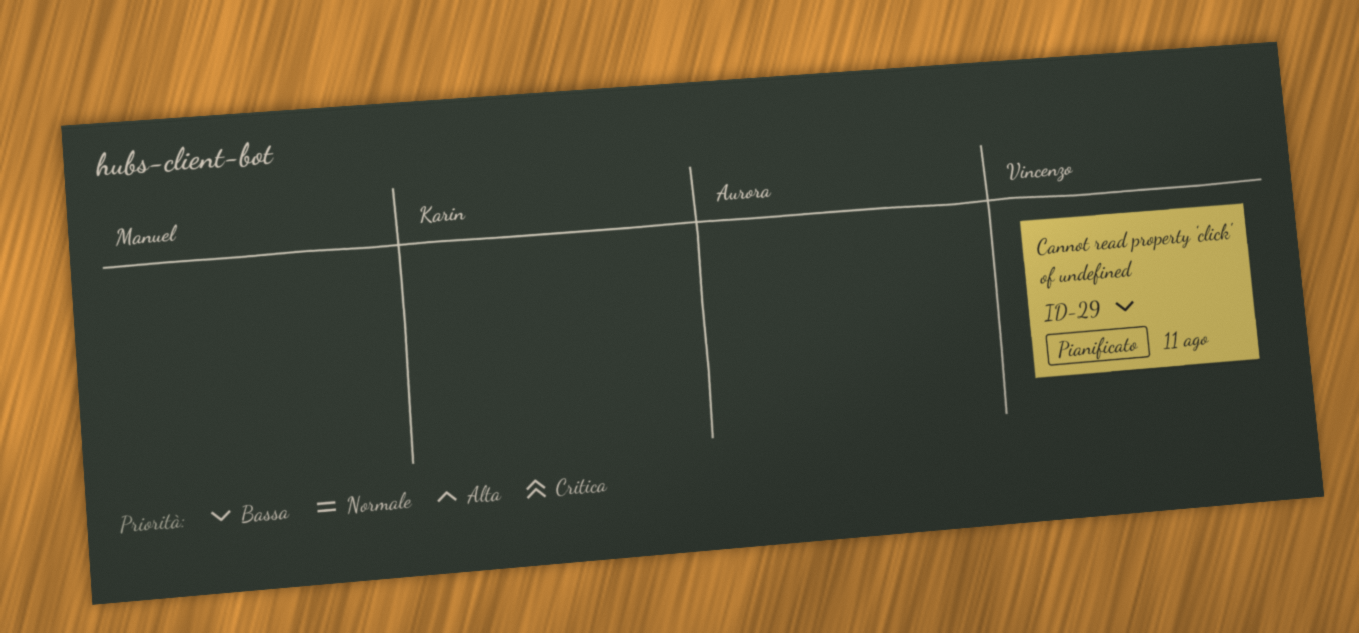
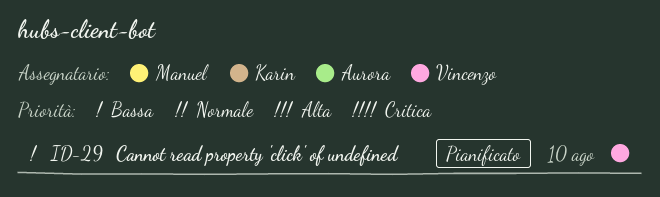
ID-29, due: Aug 11 -> Aug 10

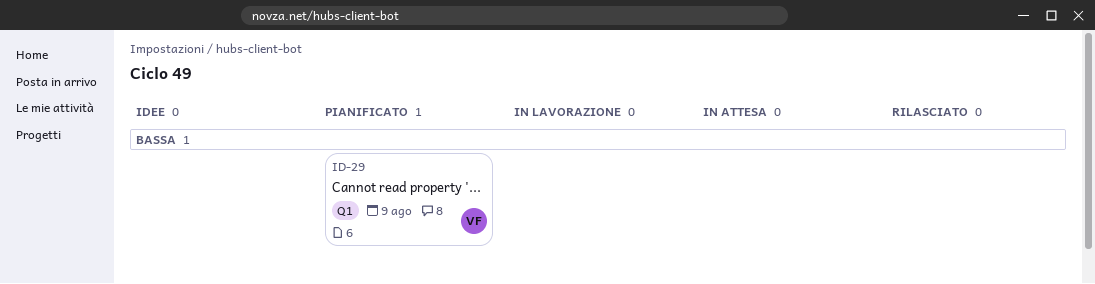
ID-29, due: Aug 10 -> Aug 9

